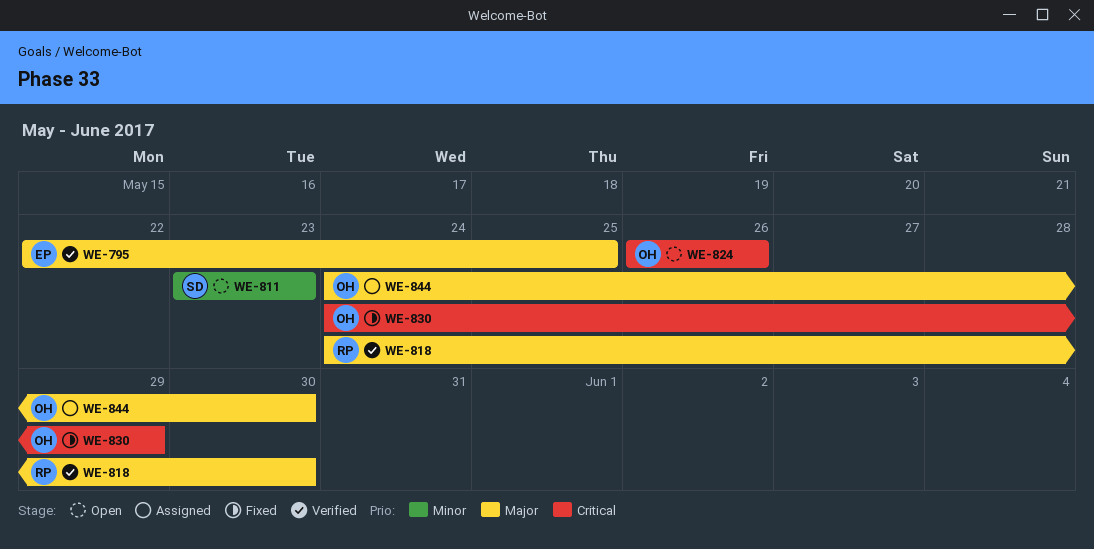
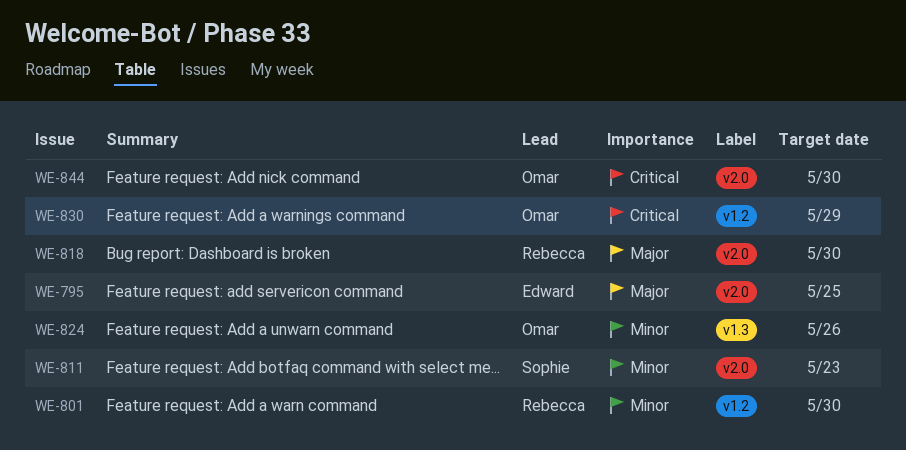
WE-801: none -> present
WE-824, priority: Critical -> Minor
WE-844, priority: Major -> Critical

